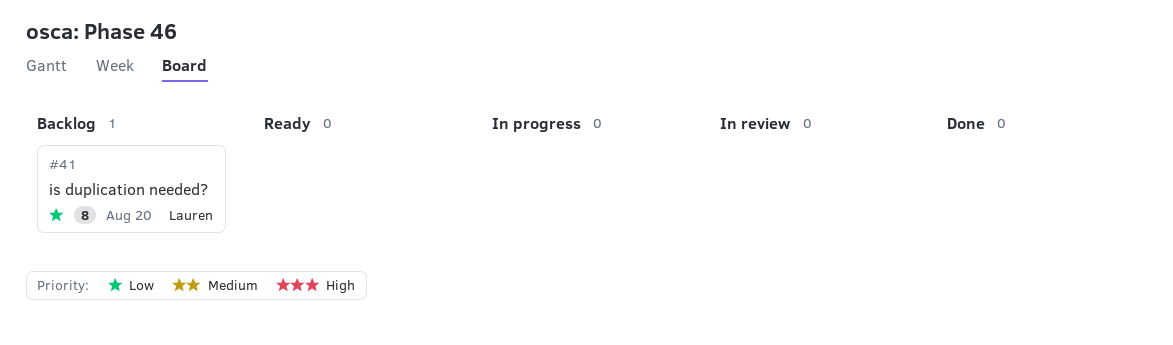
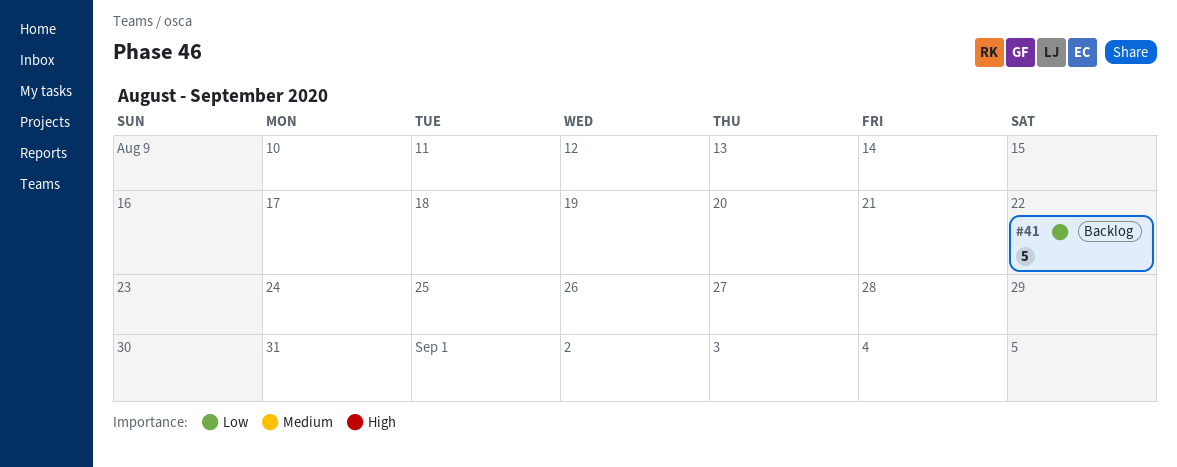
#41, estimate: 8 -> 5
#41, due: Aug 20 -> Aug 22

